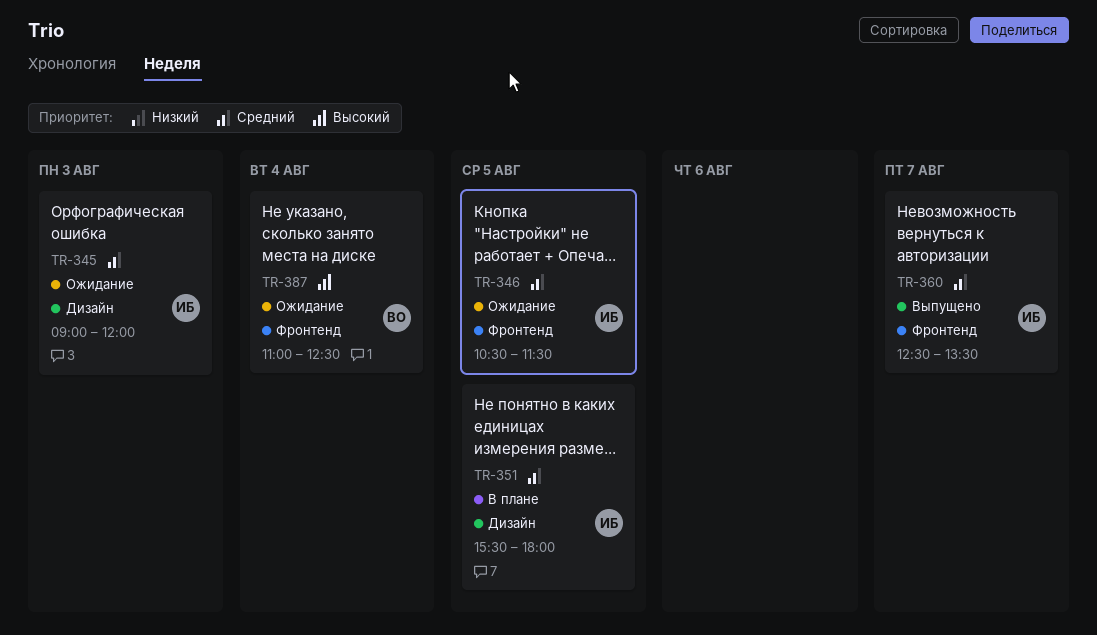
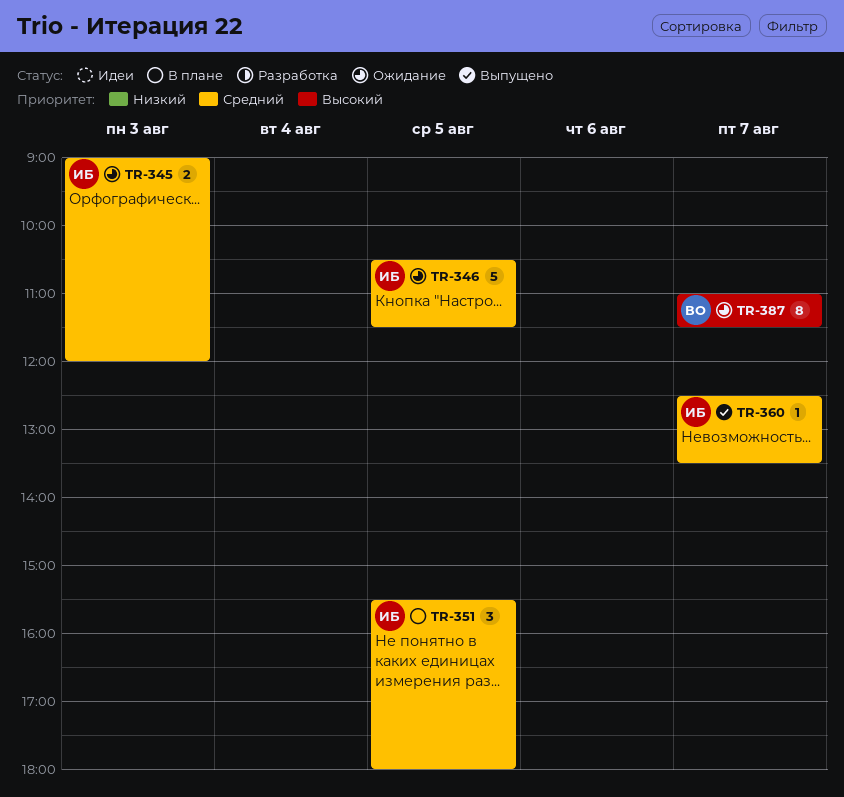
TR-387, day: Aug 4 -> Aug 7
TR-387, ends: 12:30 -> 11:30

